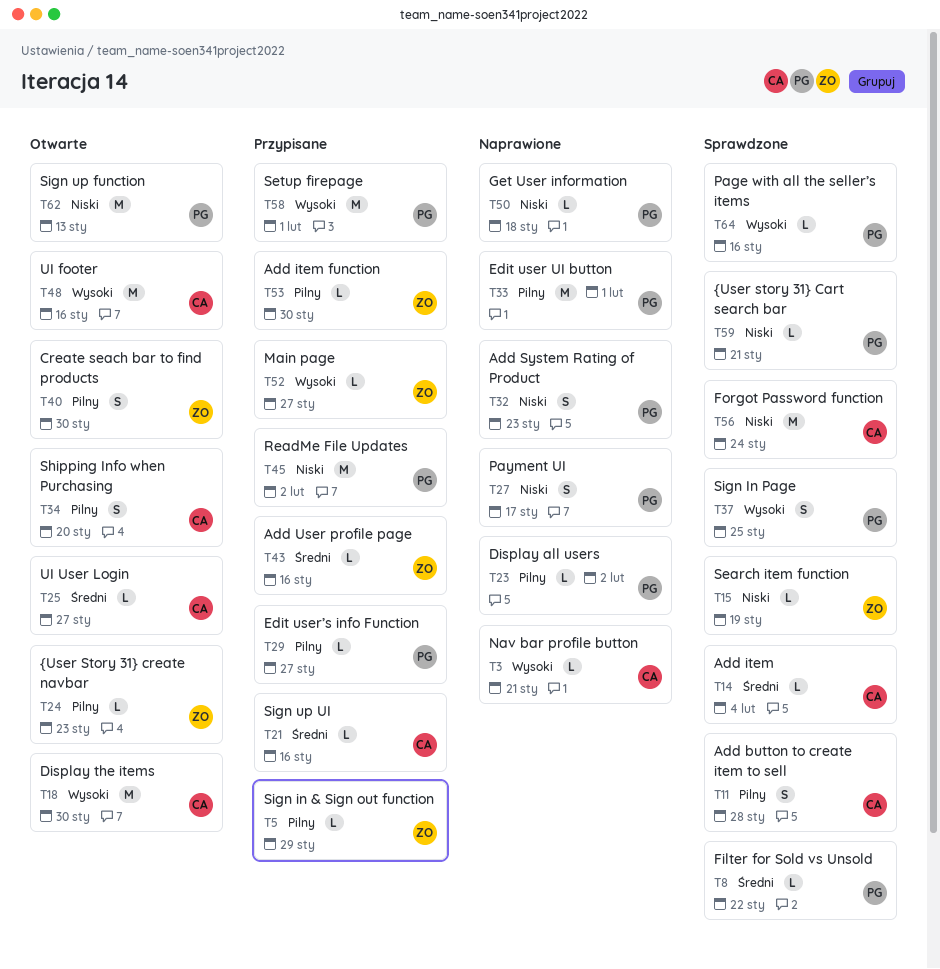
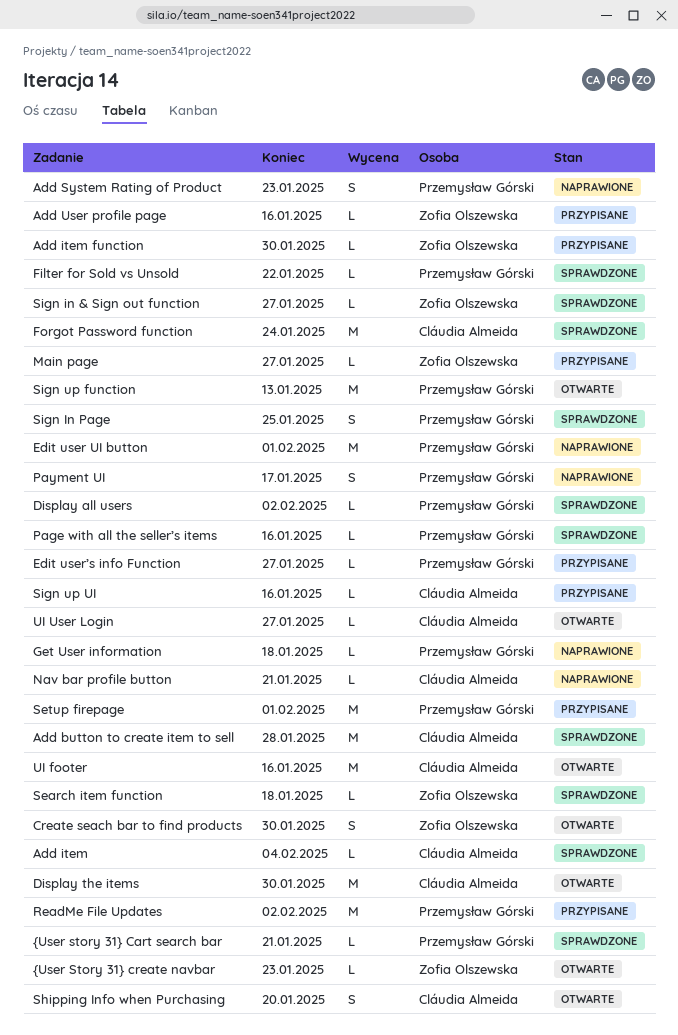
Add button to create item to sell, estimate: S -> M
Display all users, status: Naprawione -> Sprawdzone
Search item function, due: Jan 19 -> Jan 18
Sign in & Sign out function, status: Przypisane -> Sprawdzone
Sign in & Sign out function, due: Jan 29 -> Jan 27

